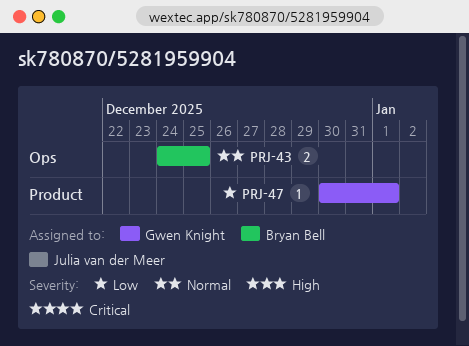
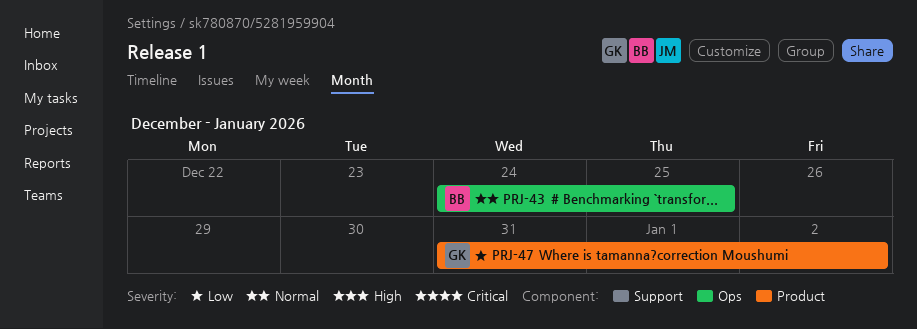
PRJ-47, start: Dec 30 -> Dec 31
PRJ-47, due: Jan 1 -> Jan 2

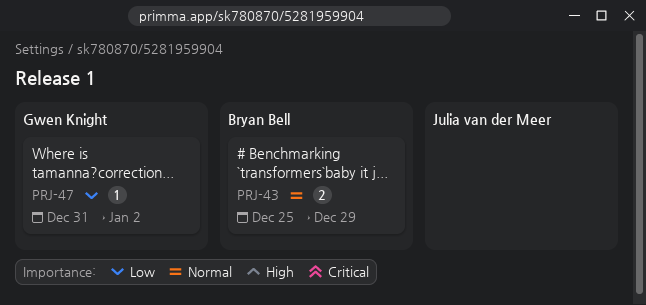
PRJ-43, start: Dec 24 -> Dec 25
PRJ-43, due: Dec 25 -> Dec 29

